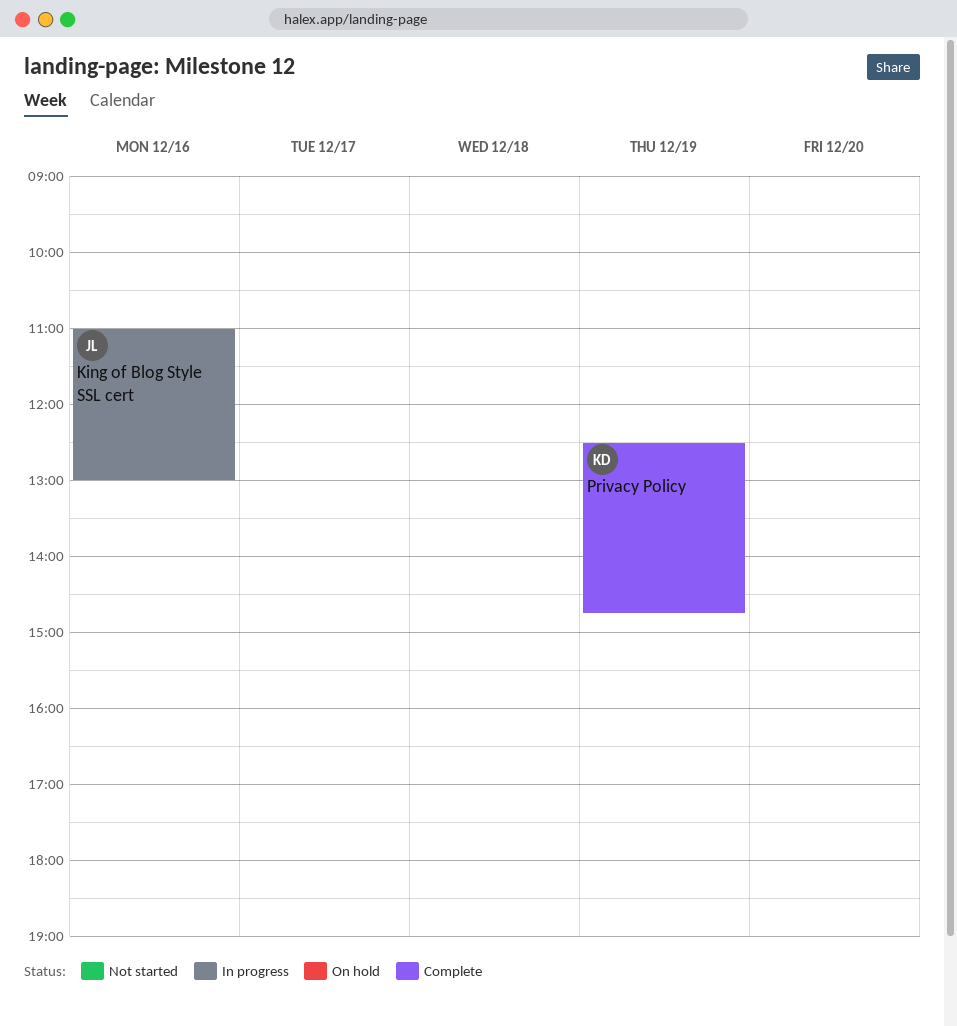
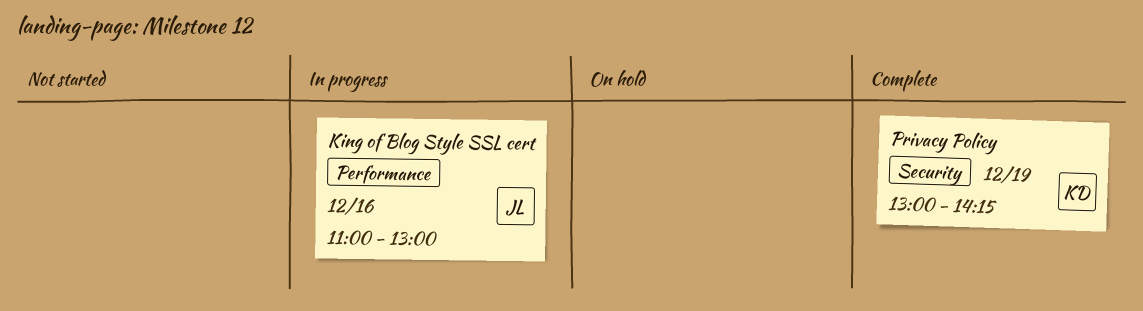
Privacy Policy, begins: 12:30 -> 13:00
Privacy Policy, ends: 14:45 -> 14:15

